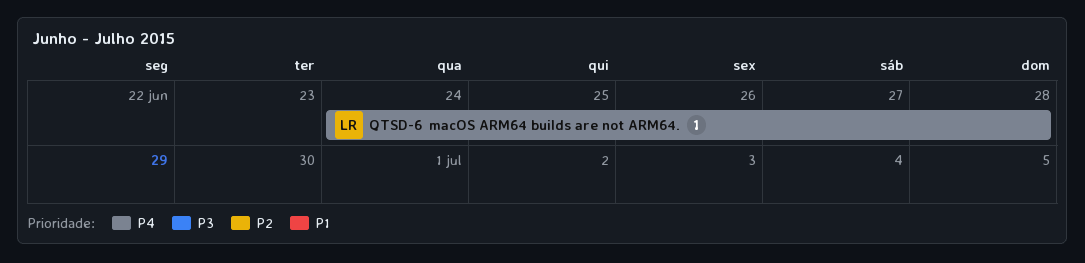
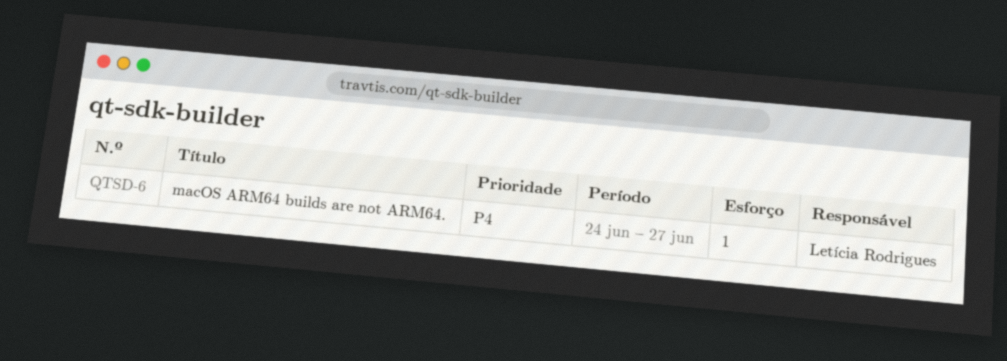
QTSD-6, due: Jun 28 -> Jun 27

